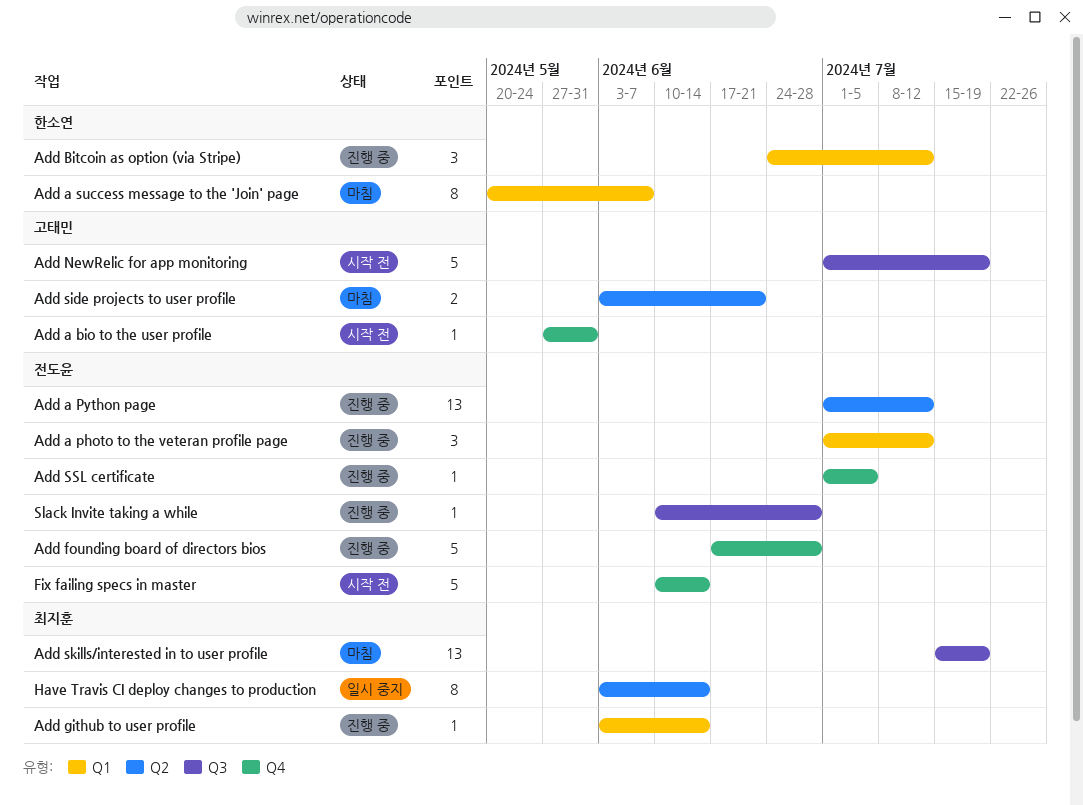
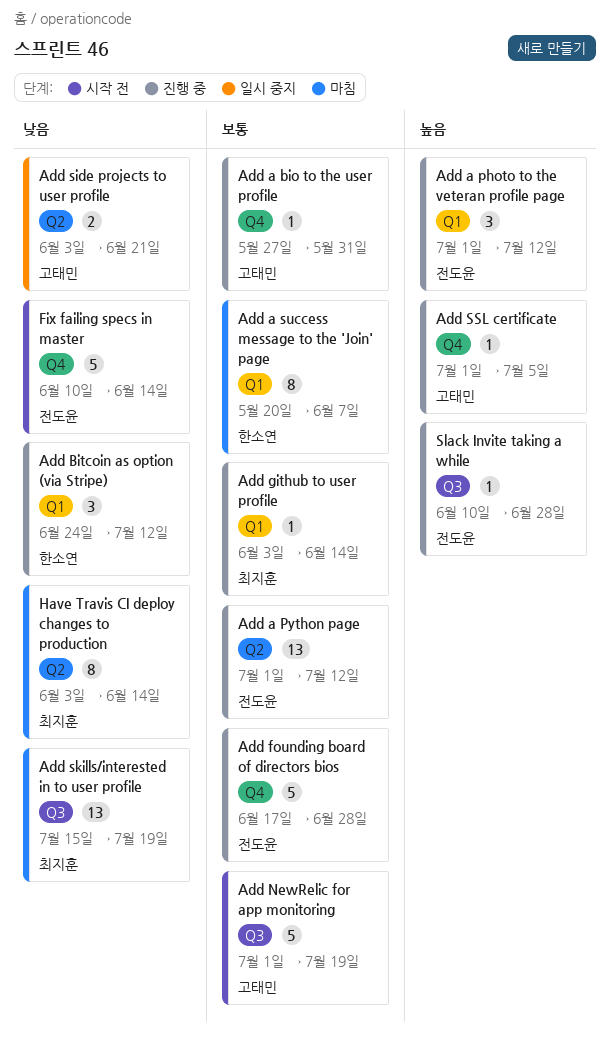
Add a bio to the user profile, status: 시작 전 -> 진행 중
Add side projects to user profile, status: 마침 -> 일시 중지
Add SSL certificate, owner: 전도윤 -> 고태민
Have Travis CI deploy changes to production, status: 일시 중지 -> 마침

